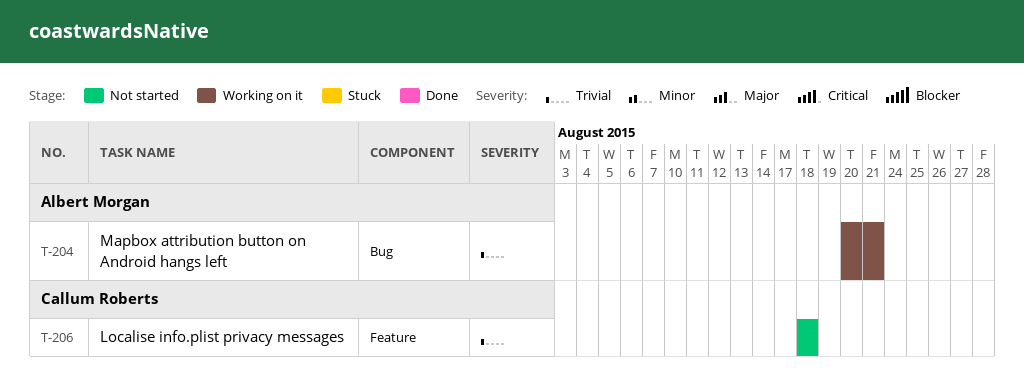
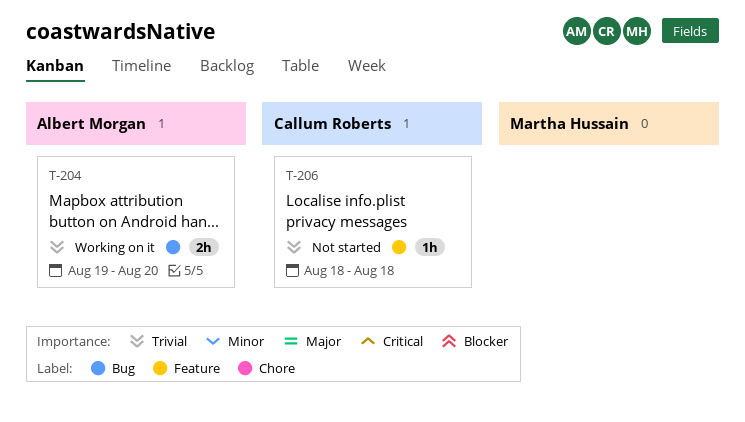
T-204, start: Aug 20 -> Aug 19
T-204, due: Aug 21 -> Aug 20

